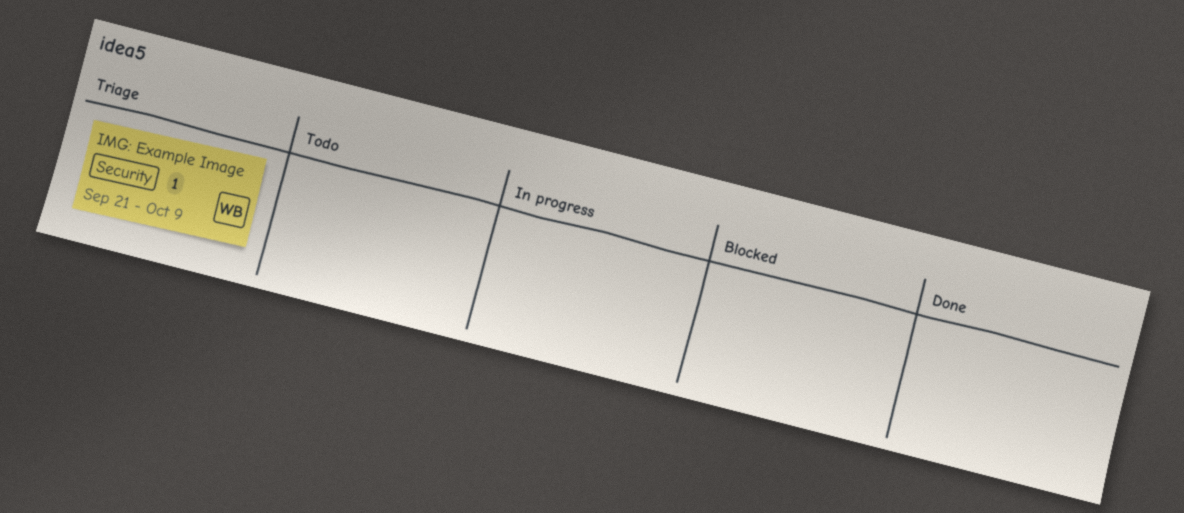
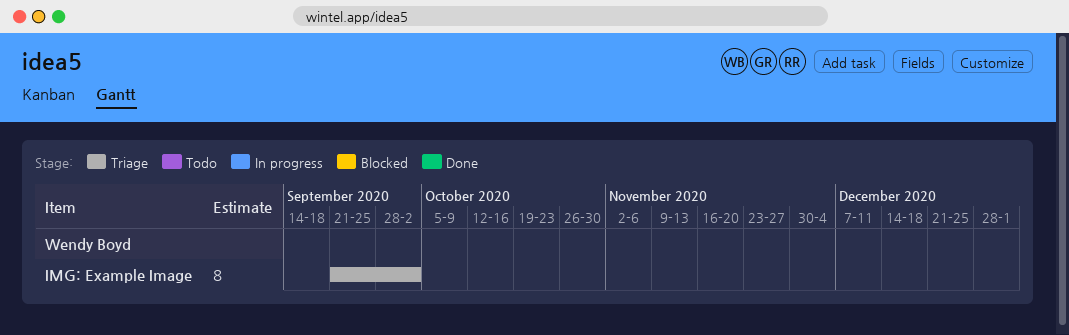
IMG: Example Image, estimate: 1 -> 8
IMG: Example Image, due: Oct 9 -> Oct 2

